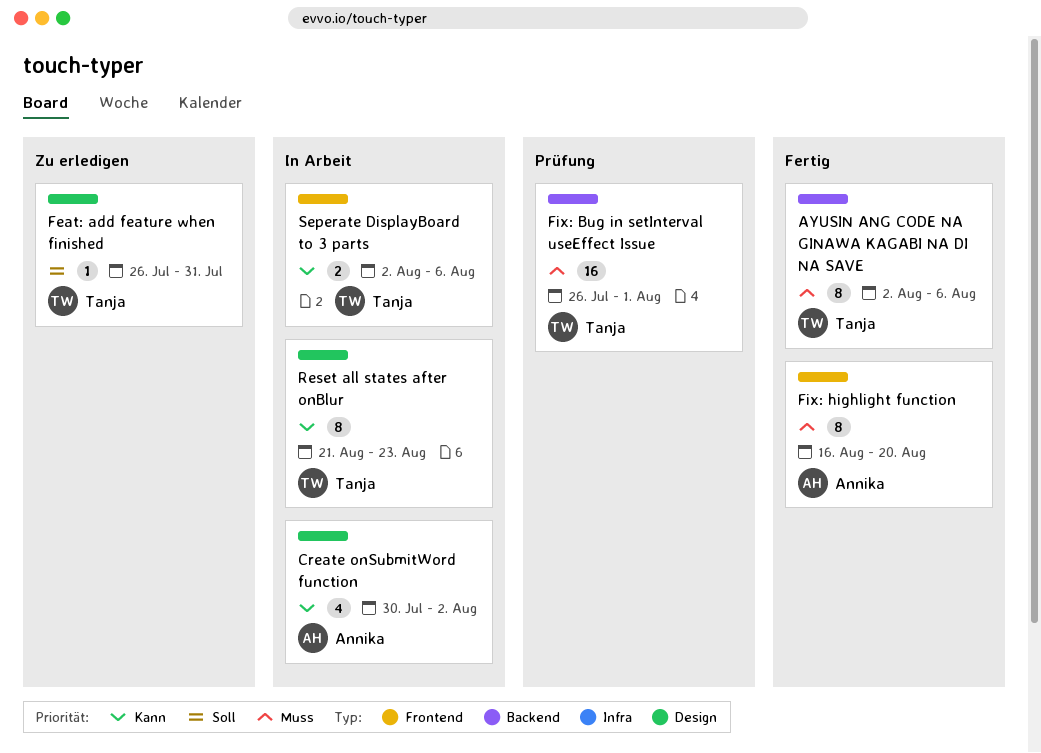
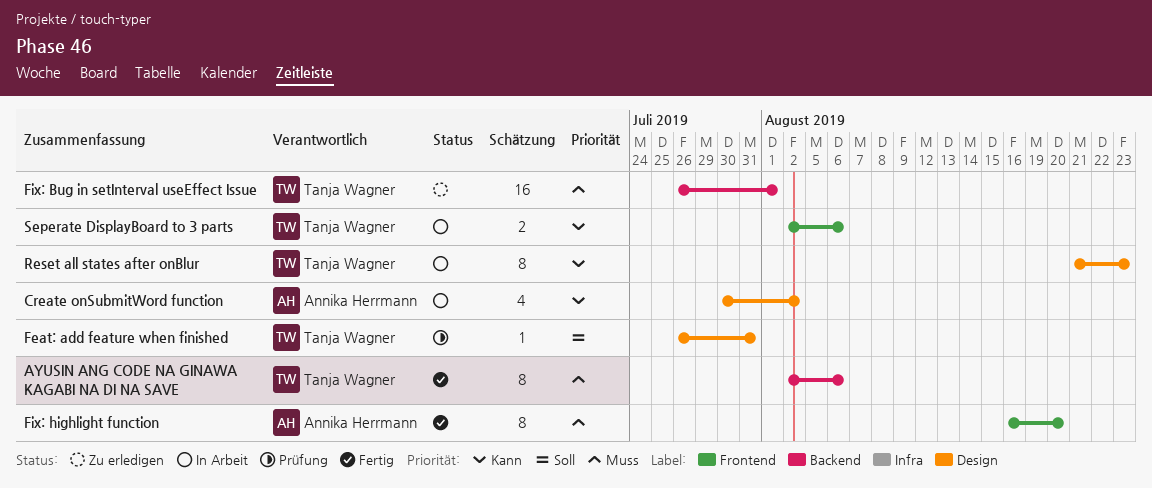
Feat: add feature when finished, status: Zu erledigen -> Prüfung
Fix: Bug in setInterval useEffect Issue, status: Prüfung -> Zu erledigen

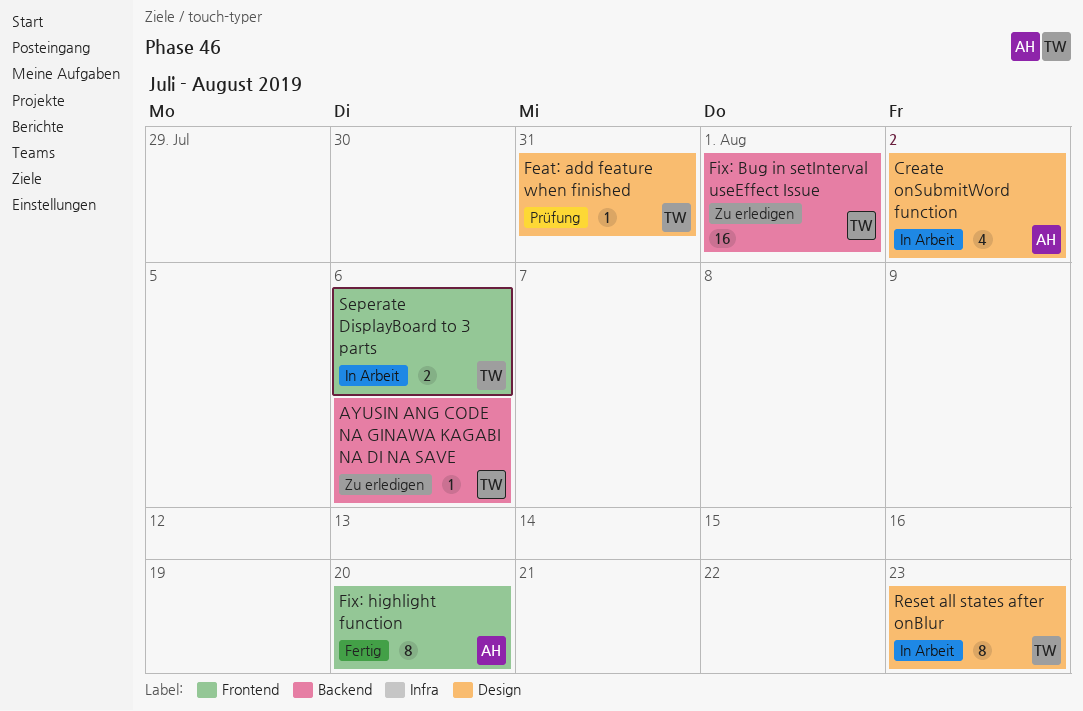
AYUSIN ANG CODE NA GINAWA KAGABI NA DI NA SAVE, status: Fertig -> Zu erledigen
AYUSIN ANG CODE NA GINAWA KAGABI NA DI NA SAVE, estimate: 8 -> 1

